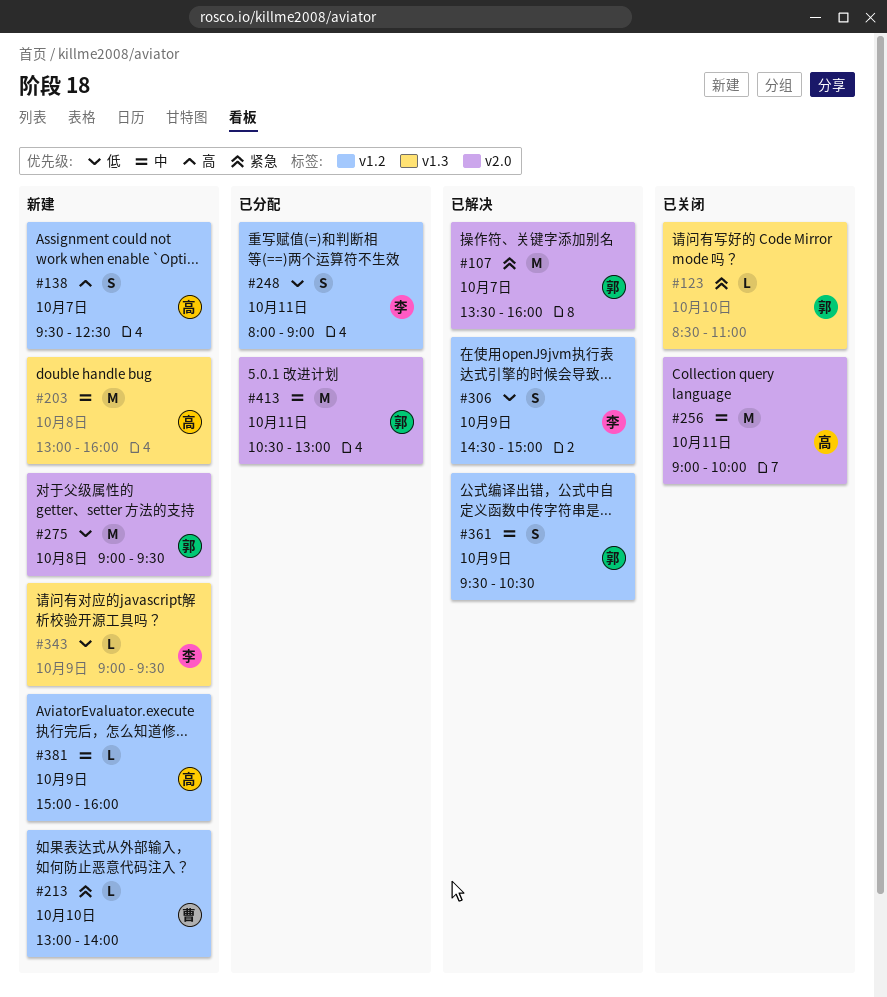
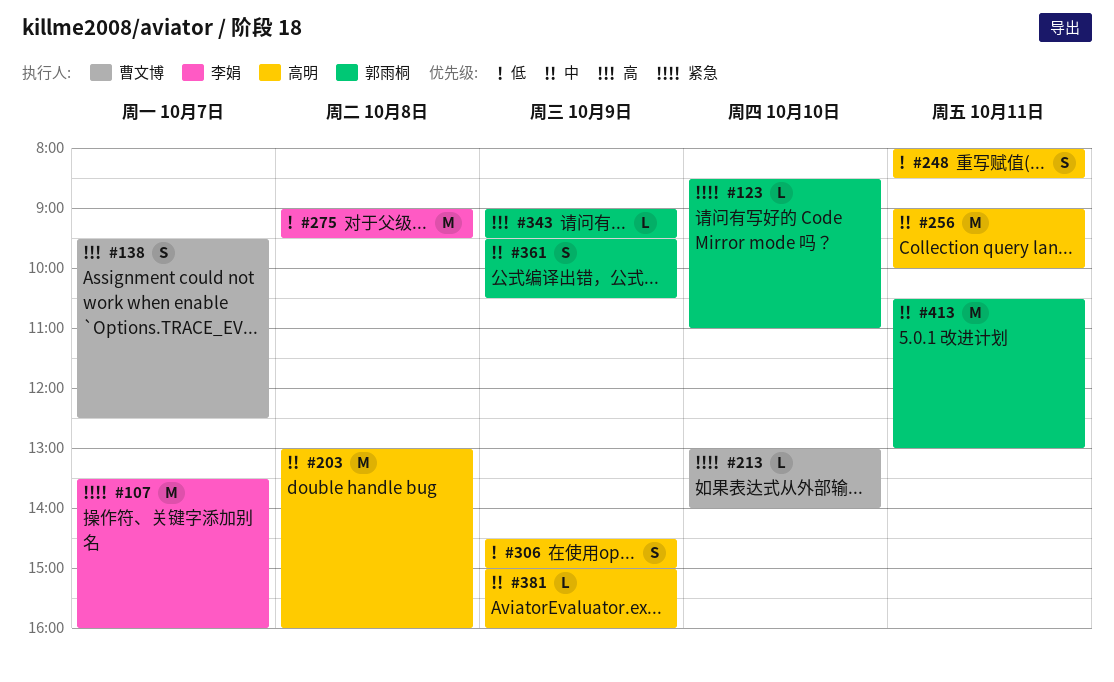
#107, owner: 郭雨桐 -> 李娟
#138, owner: 高明 -> 曹文博
#248, owner: 李娟 -> 高明
#248, ends: 09:00 -> 08:30
#275, owner: 郭雨桐 -> 李娟
#306, owner: 李娟 -> 高明
#343, owner: 李娟 -> 郭雨桐
#343, priority: 低 -> 高

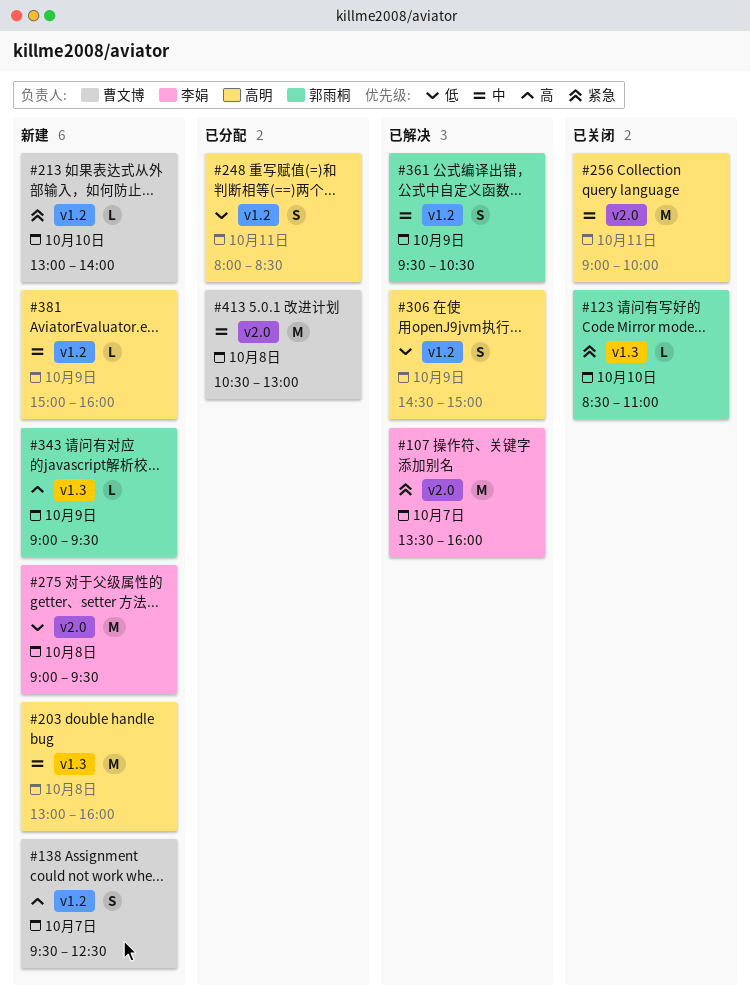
#413, owner: 郭雨桐 -> 曹文博
#413, day: Oct 11 -> Oct 8

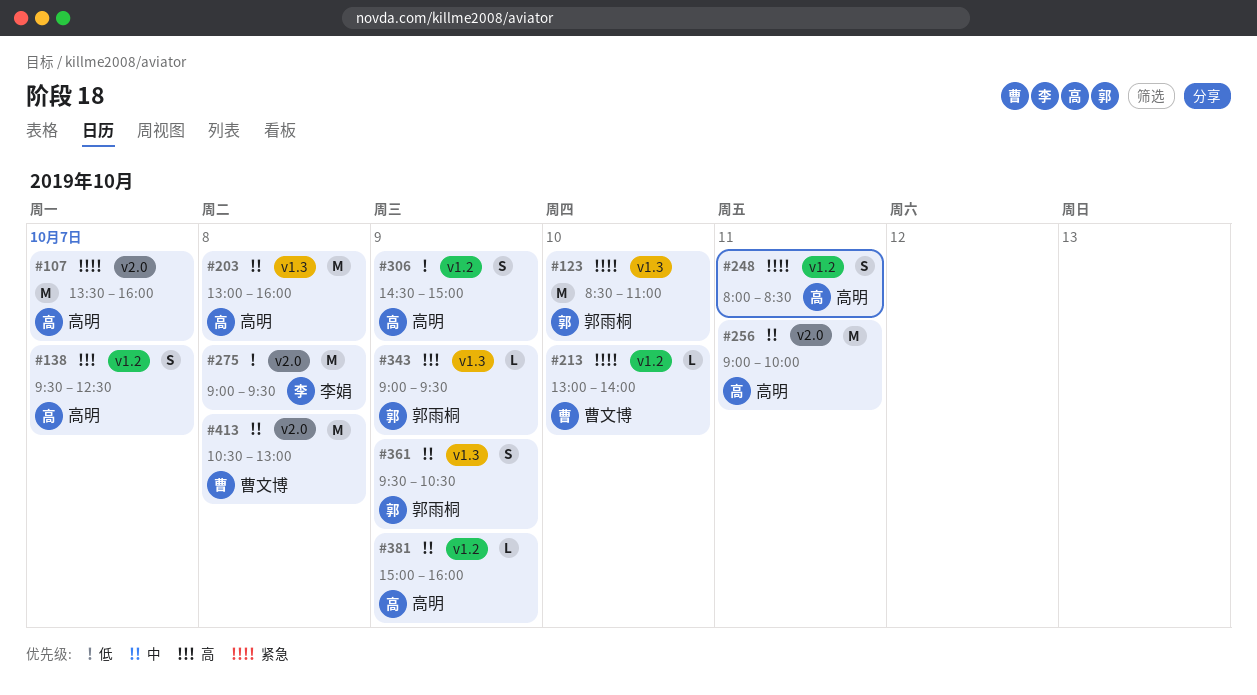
#107, owner: 李娟 -> 高明
#123, estimate: L -> M
#138, owner: 曹文博 -> 高明
#248, priority: 低 -> 紧急
#361, label: v1.2 -> v1.3

